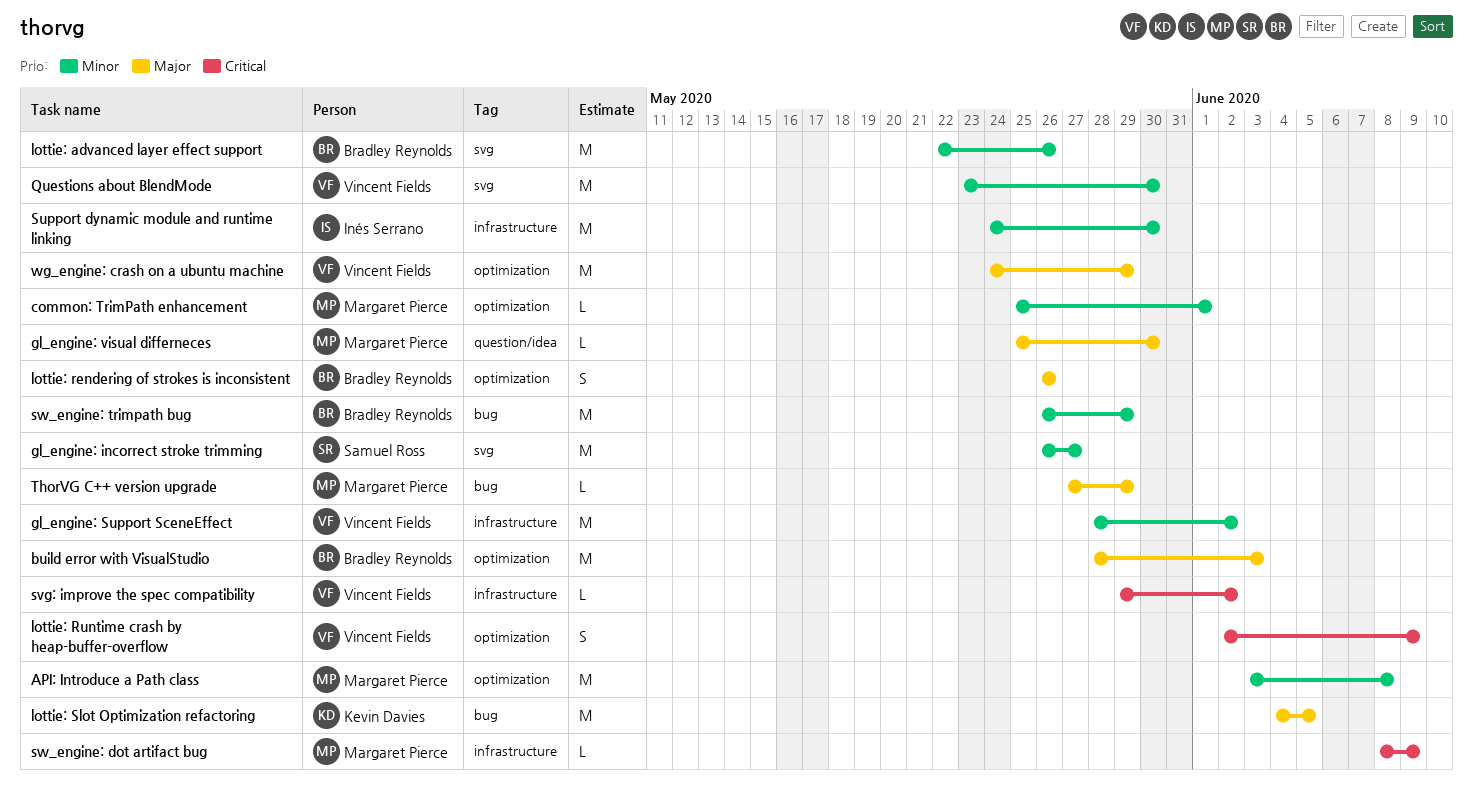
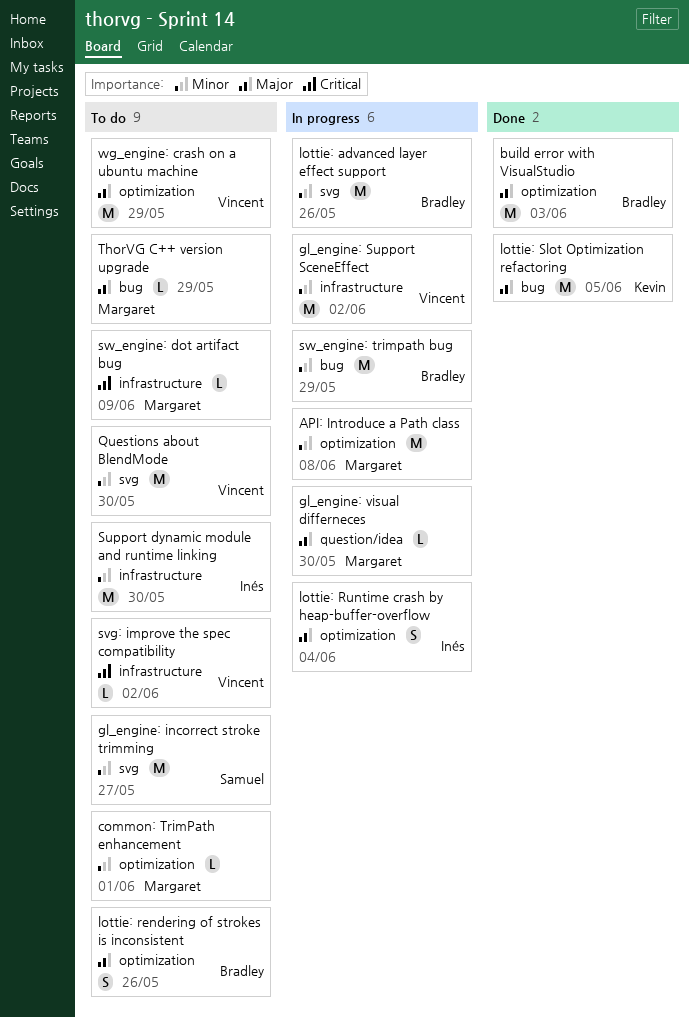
lottie: Runtime crash by heap-buffer-overflow, owner: Vincent Fields -> Inés Serrano
lottie: Runtime crash by heap-buffer-overflow, priority: Critical -> Major
lottie: Runtime crash by heap-buffer-overflow, due: Jun 9 -> Jun 4

